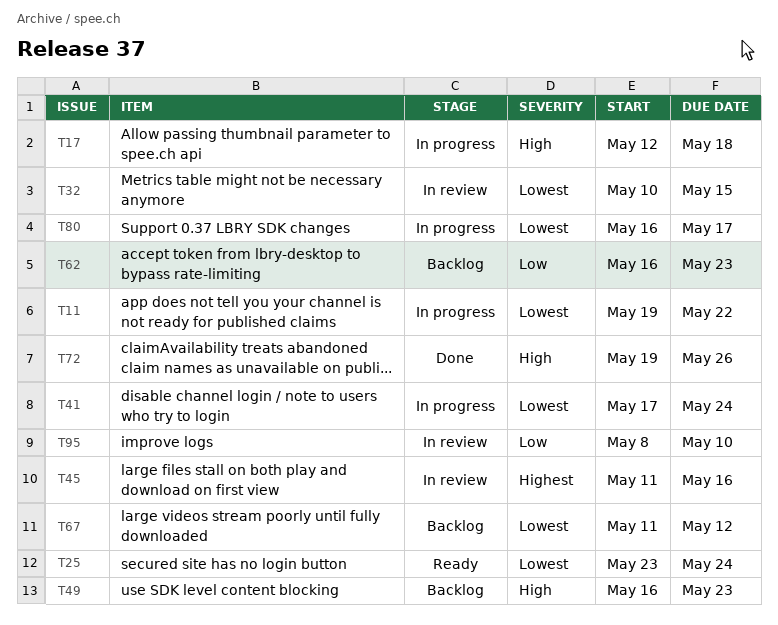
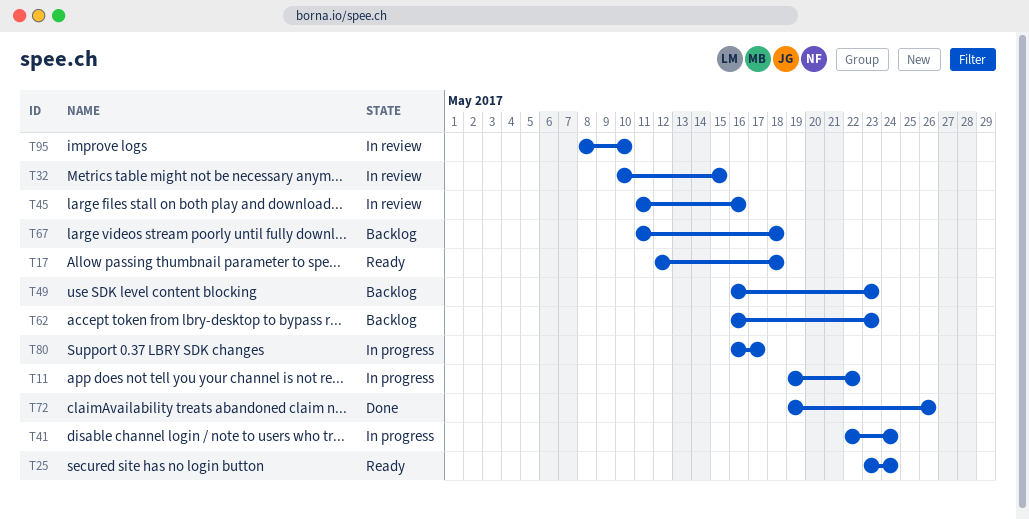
T17, status: In progress -> Ready
T41, start: May 17 -> May 22
T67, due: May 12 -> May 18

